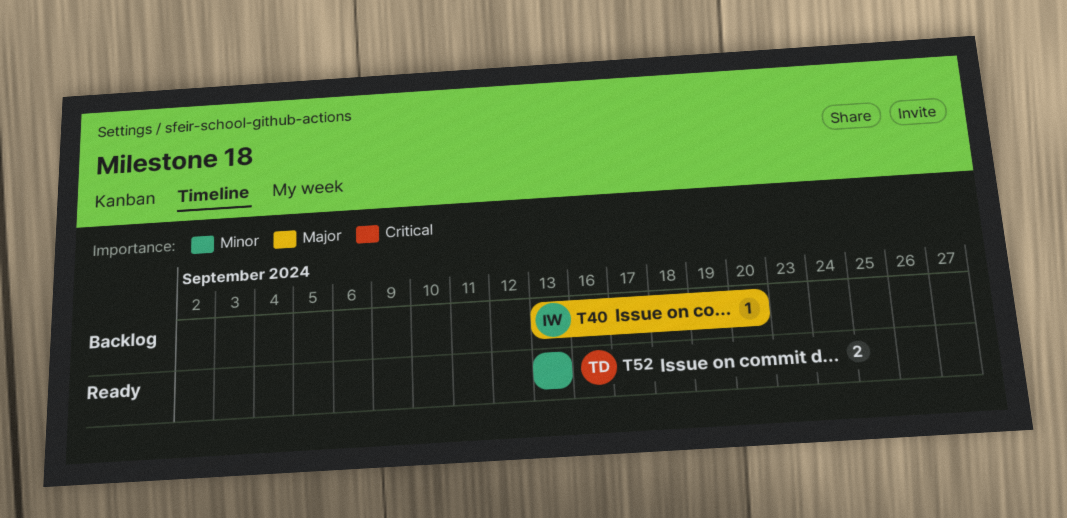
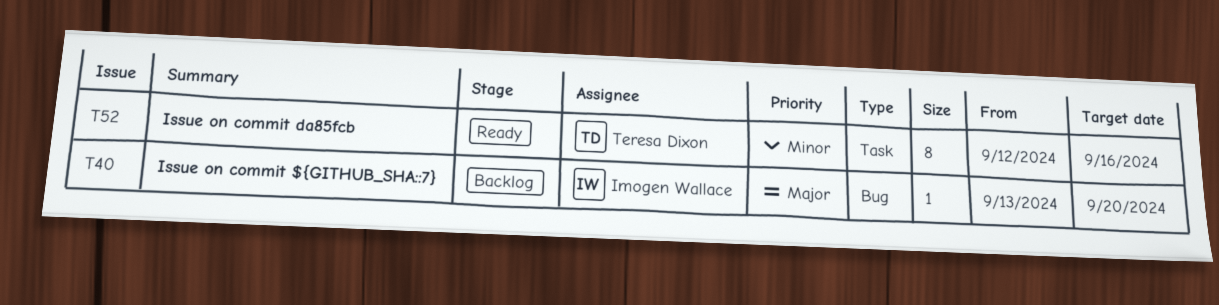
T52, estimate: 2 -> 8
T52, start: Sep 13 -> Sep 12
T52, due: Sep 13 -> Sep 16

